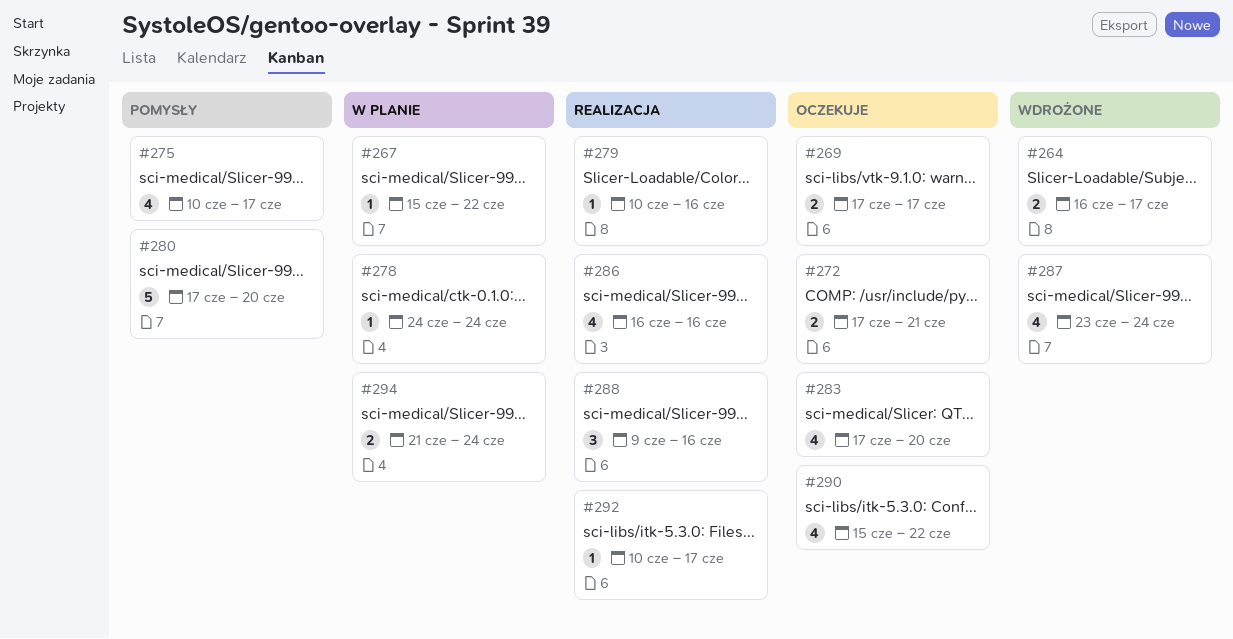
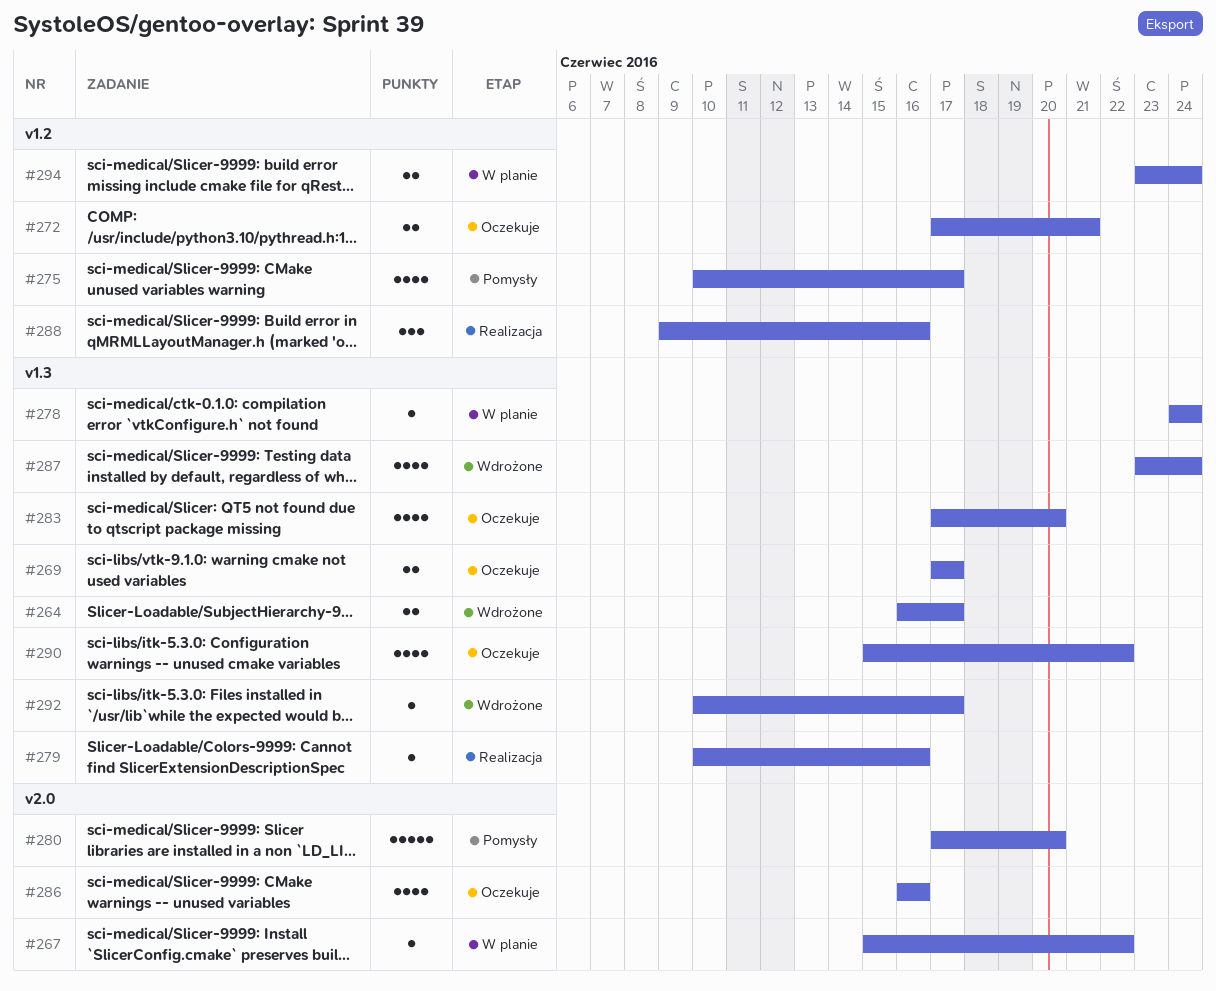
#286, status: Realizacja -> Oczekuje
#292, status: Realizacja -> Wdrożone
#294, start: Jun 21 -> Jun 23

